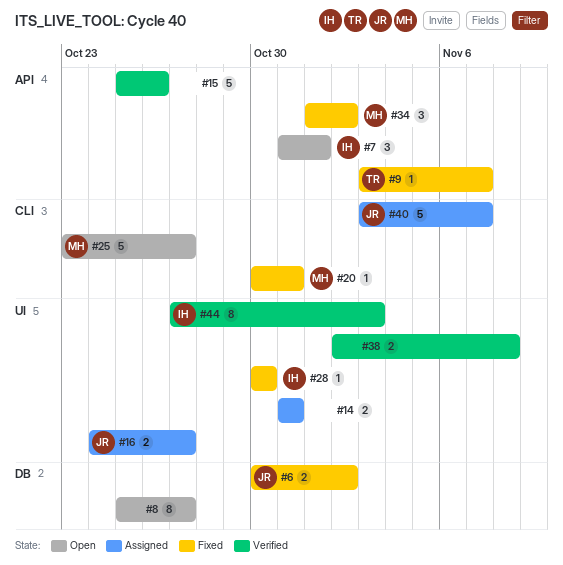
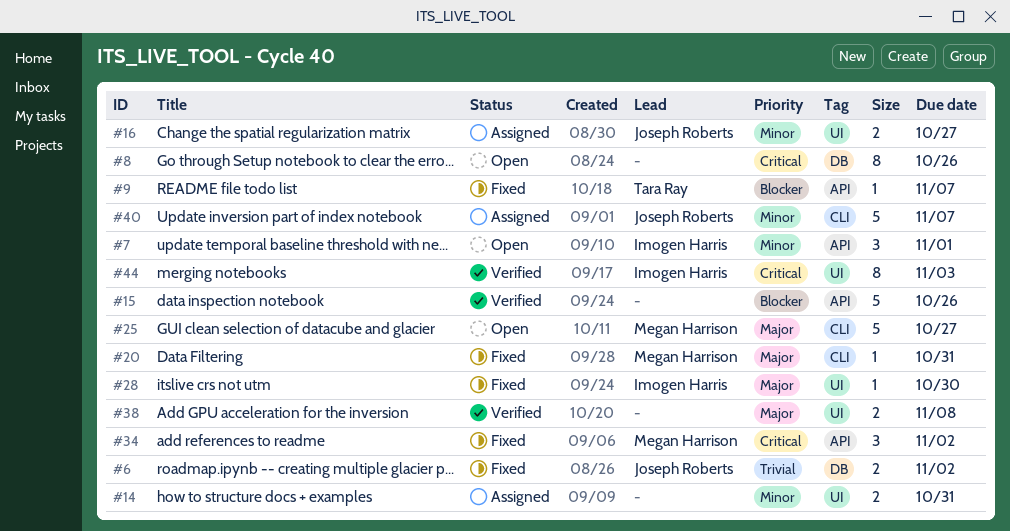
#8, due: Oct 27 -> Oct 26

